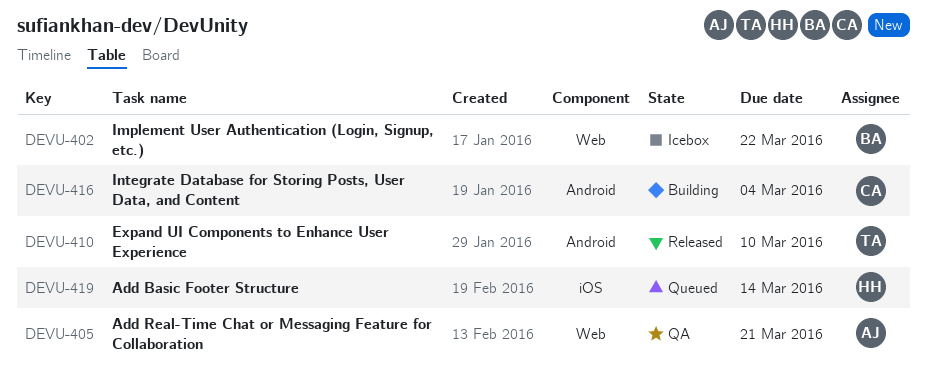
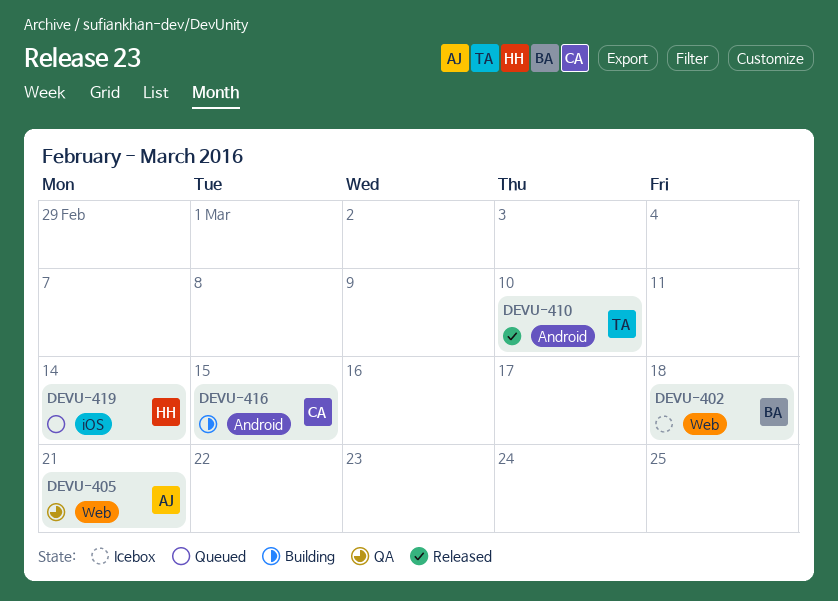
DEVU-402, due: Mar 22 -> Mar 18
DEVU-416, due: Mar 4 -> Mar 15

